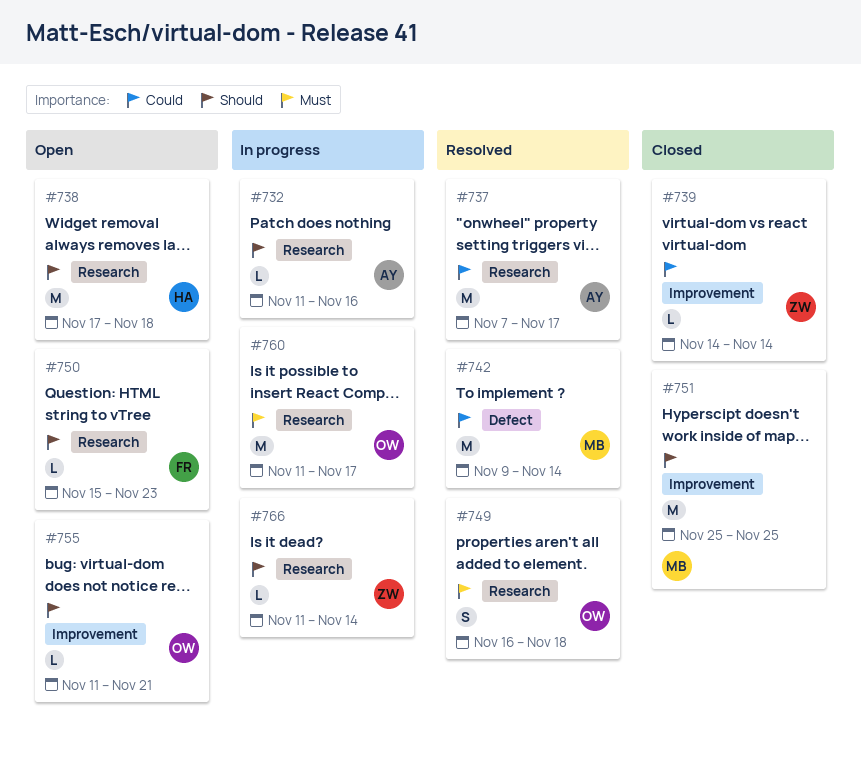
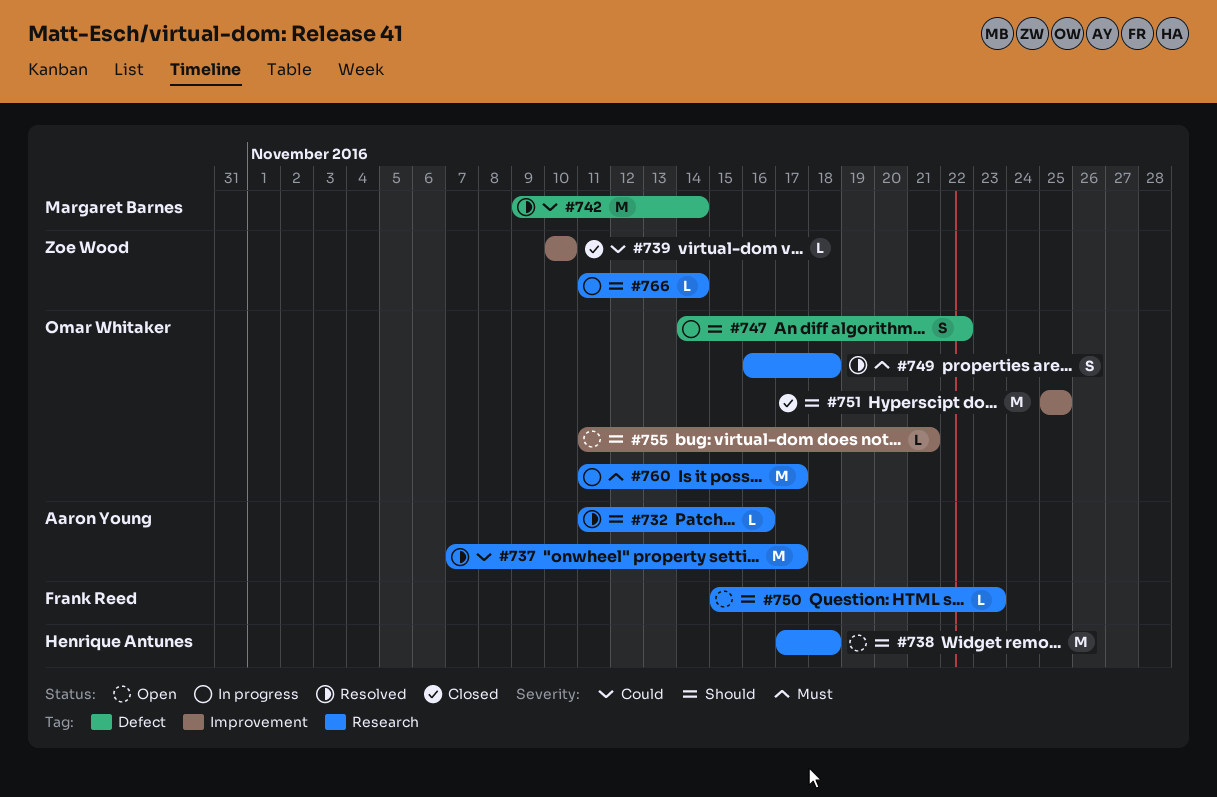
#732, status: In progress -> Resolved
#739, start: Nov 14 -> Nov 10
#739, due: Nov 14 -> Nov 10
#747: none -> present
#751, owner: Margaret Barnes -> Omar Whitaker

